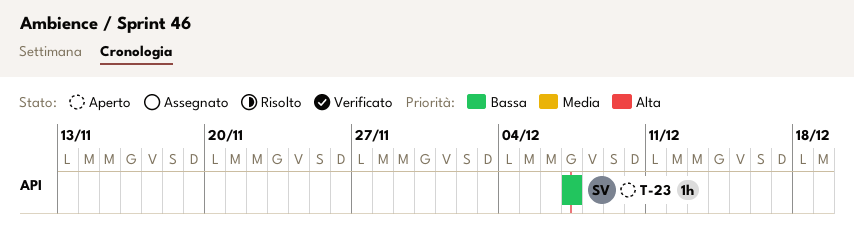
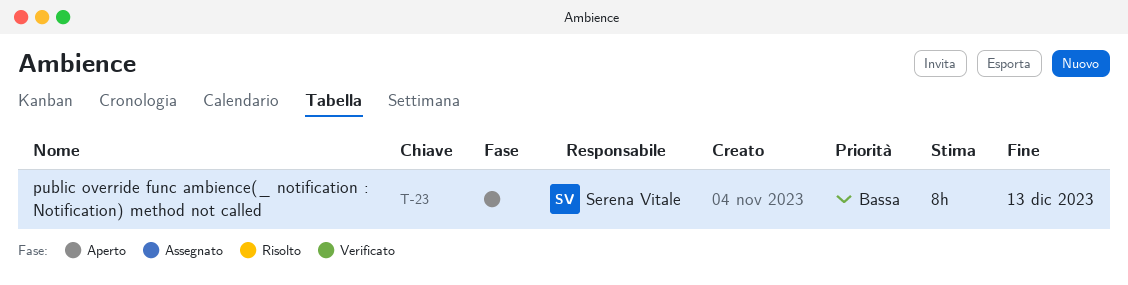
T-23, estimate: 1h -> 8h
T-23, due: Dec 7 -> Dec 13

